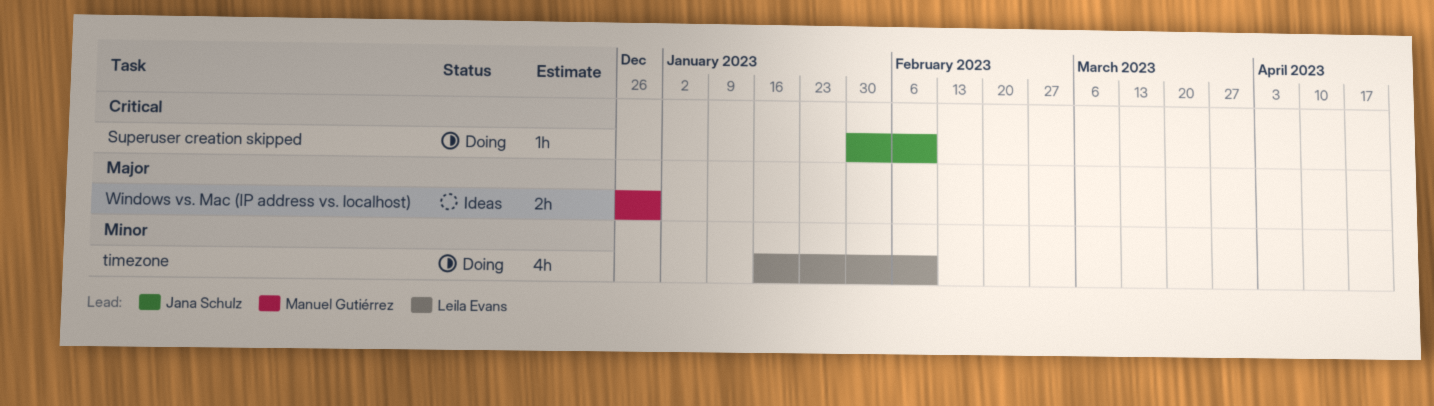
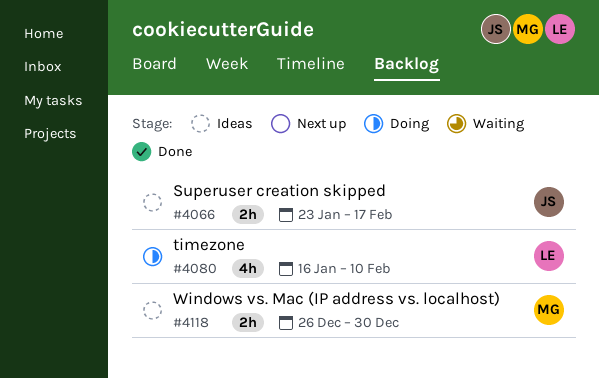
Superuser creation skipped, status: Doing -> Ideas
Superuser creation skipped, estimate: 1h -> 2h
Superuser creation skipped, start: Jan 30 -> Jan 23
Superuser creation skipped, due: Feb 10 -> Feb 17

